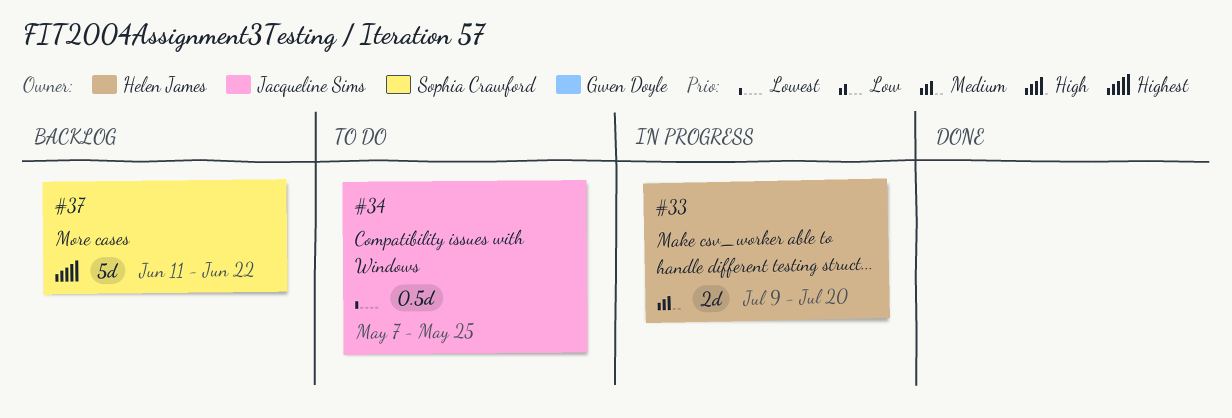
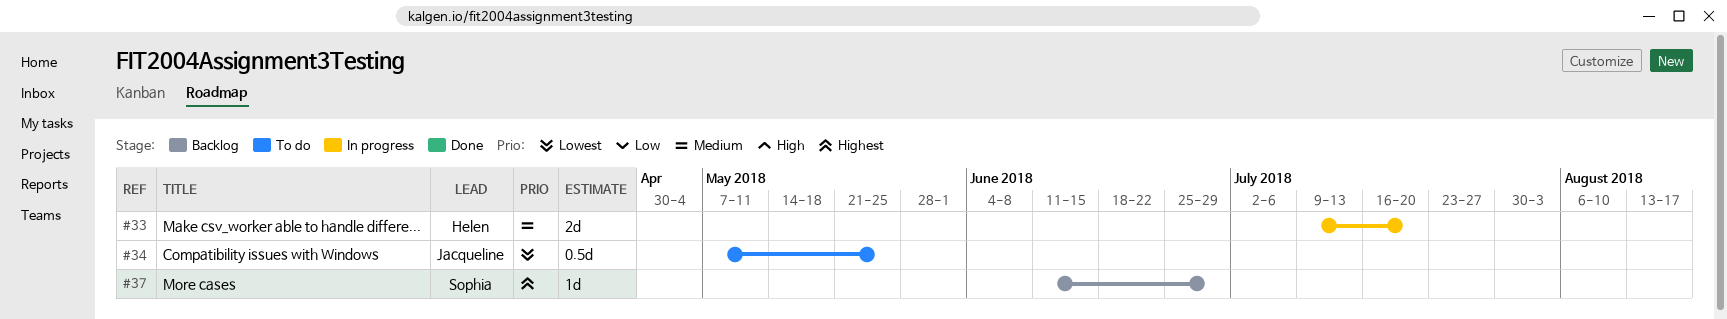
#37, estimate: 5d -> 1d
#37, due: Jun 22 -> Jun 29

